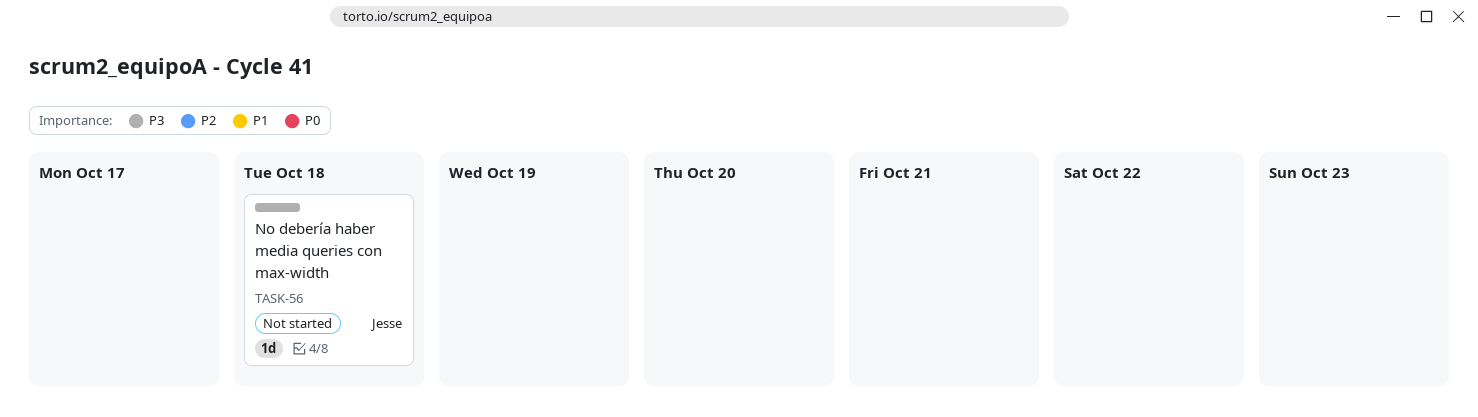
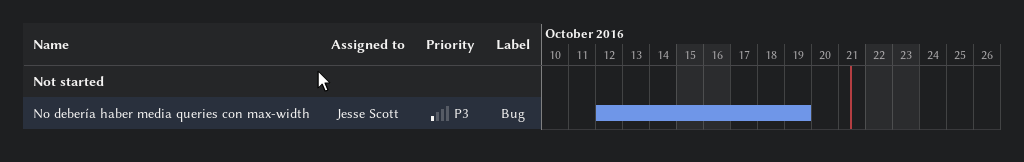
No debería haber media queries con max-width, due: Oct 18 -> Oct 19

